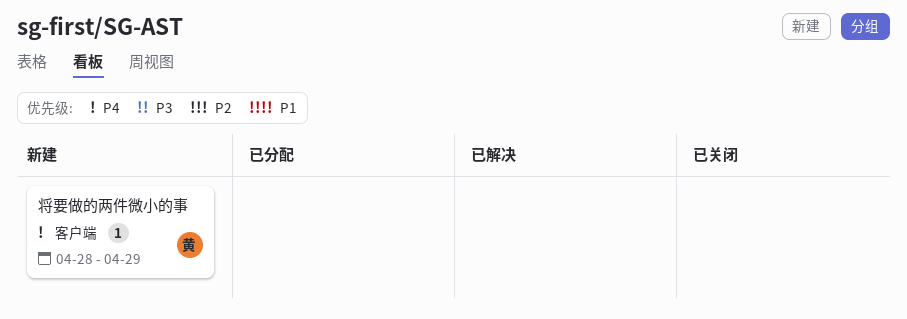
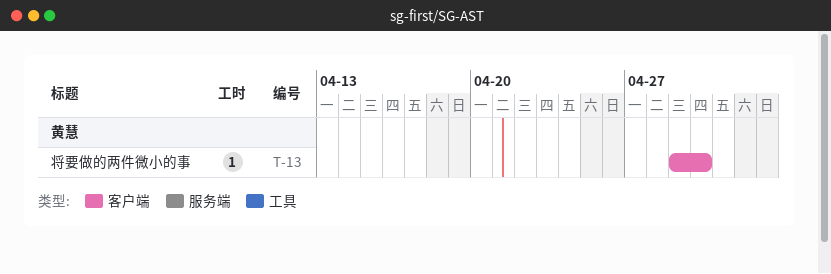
将要做的两件微小的事, start: Apr 28 -> Apr 29
将要做的两件微小的事, due: Apr 29 -> Apr 30

